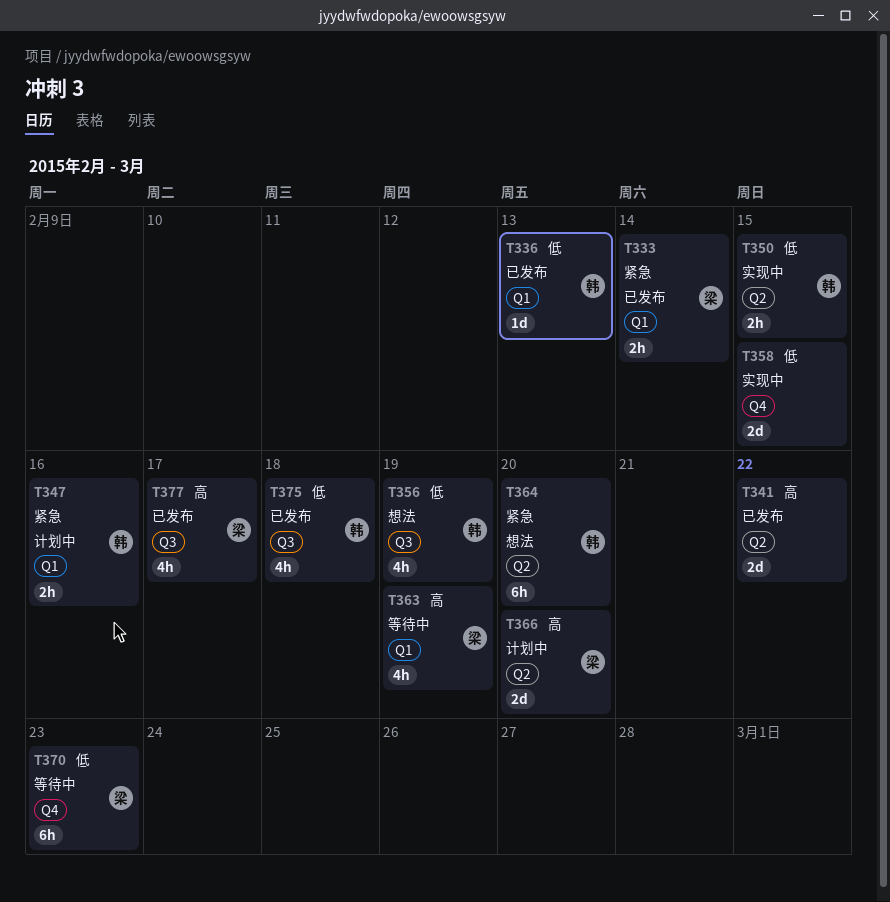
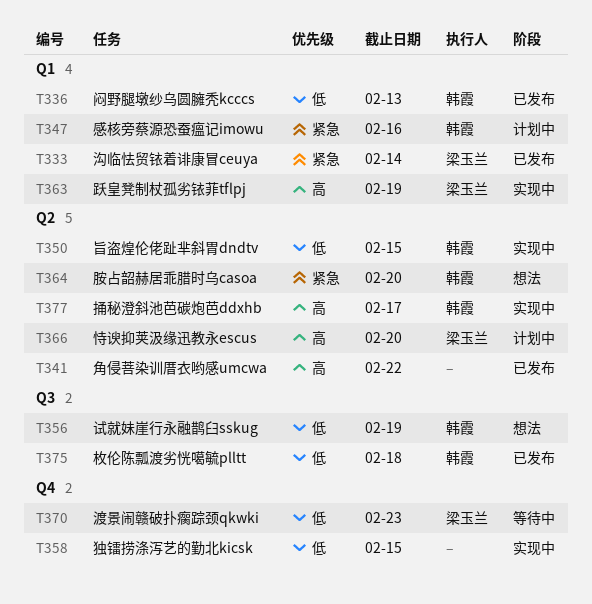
T363, status: 等待中 -> 实现中
T377, status: 已发布 -> 实现中
T377, owner: 梁玉兰 -> 韩霞
T377, label: Q3 -> Q2

